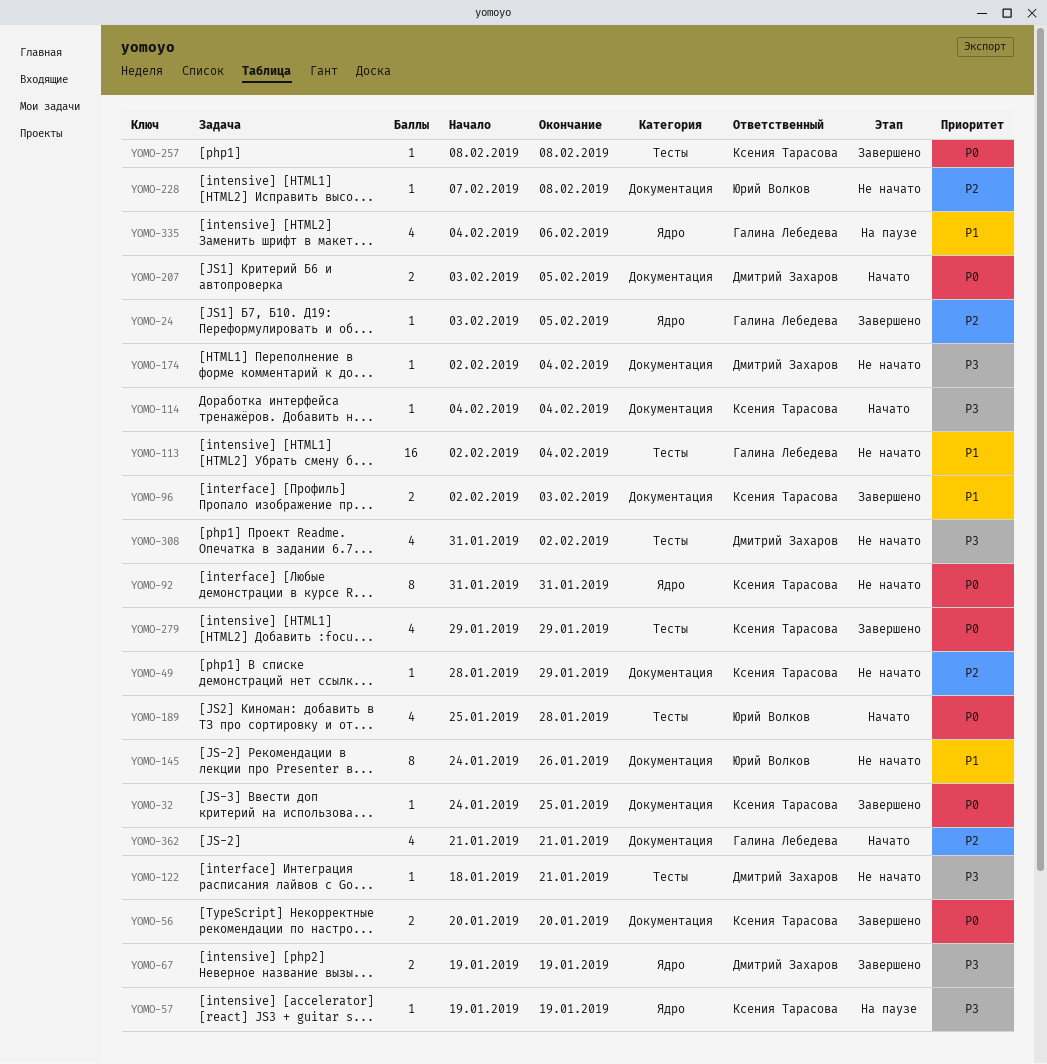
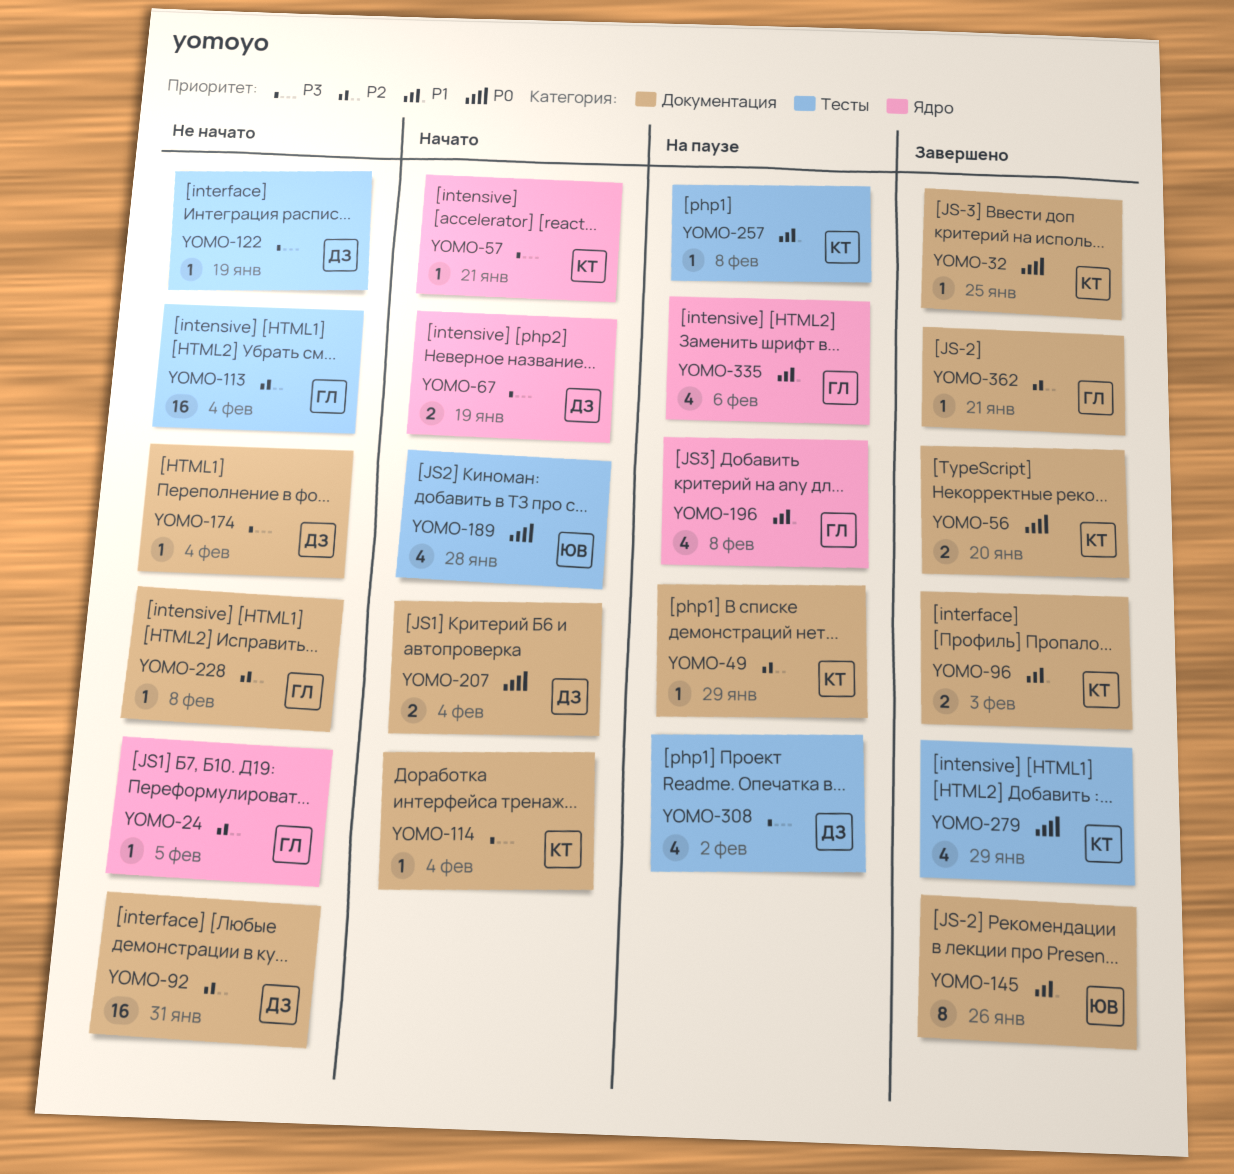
YOMO-24, status: Завершено -> Не начато
YOMO-49, status: Не начато -> На паузе
YOMO-57, status: На паузе -> Начато
YOMO-57, due: Jan 19 -> Jan 21
YOMO-67, status: Завершено -> Начато
YOMO-92, owner: Ксения Тарасова -> Дмитрий Захаров
YOMO-92, priority: P0 -> P2
YOMO-92, label: Ядро -> Документация
YOMO-92, estimate: 8 -> 16
YOMO-113, priority: P1 -> P2
YOMO-122, due: Jan 21 -> Jan 19
YOMO-145, status: Не начато -> Завершено
YOMO-196: none -> present
YOMO-207, due: Feb 5 -> Feb 4
YOMO-228, owner: Юрий Волков -> Галина Лебедева
YOMO-257, status: Завершено -> На паузе
YOMO-257, priority: P0 -> P1
YOMO-308, status: Не начато -> На паузе
YOMO-362, status: Начато -> Завершено
YOMO-362, estimate: 4 -> 1

